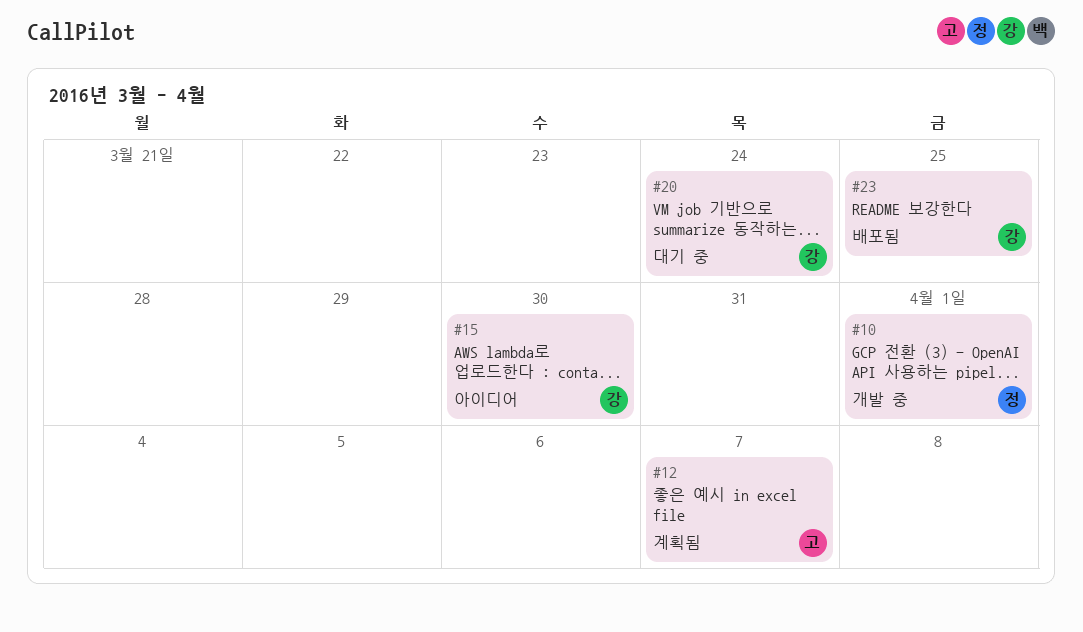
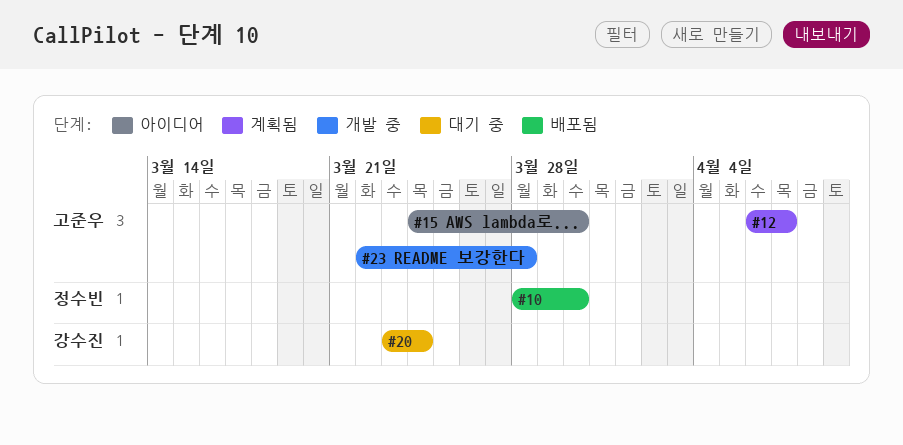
#10, status: 개발 중 -> 배포됨
#10, due: Apr 1 -> Mar 30
#15, owner: 강수진 -> 고준우
#23, status: 배포됨 -> 개발 중
#23, owner: 강수진 -> 고준우
#23, due: Mar 25 -> Mar 28

